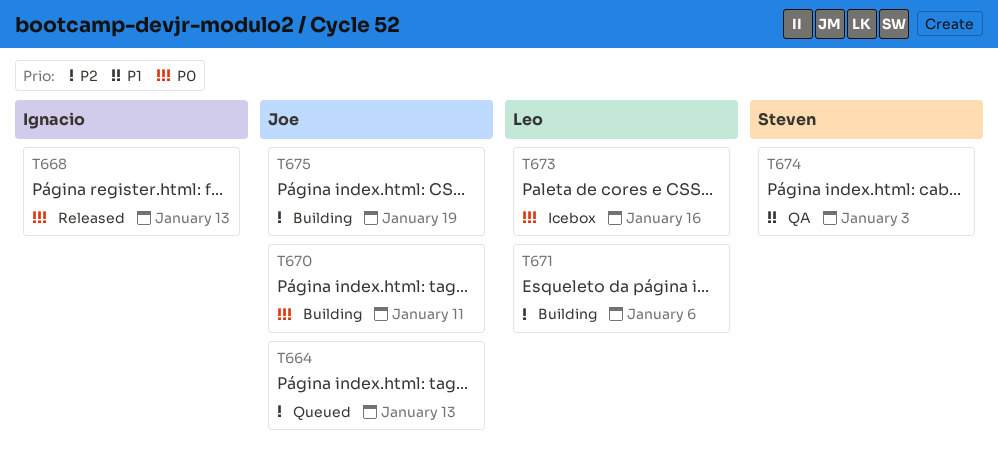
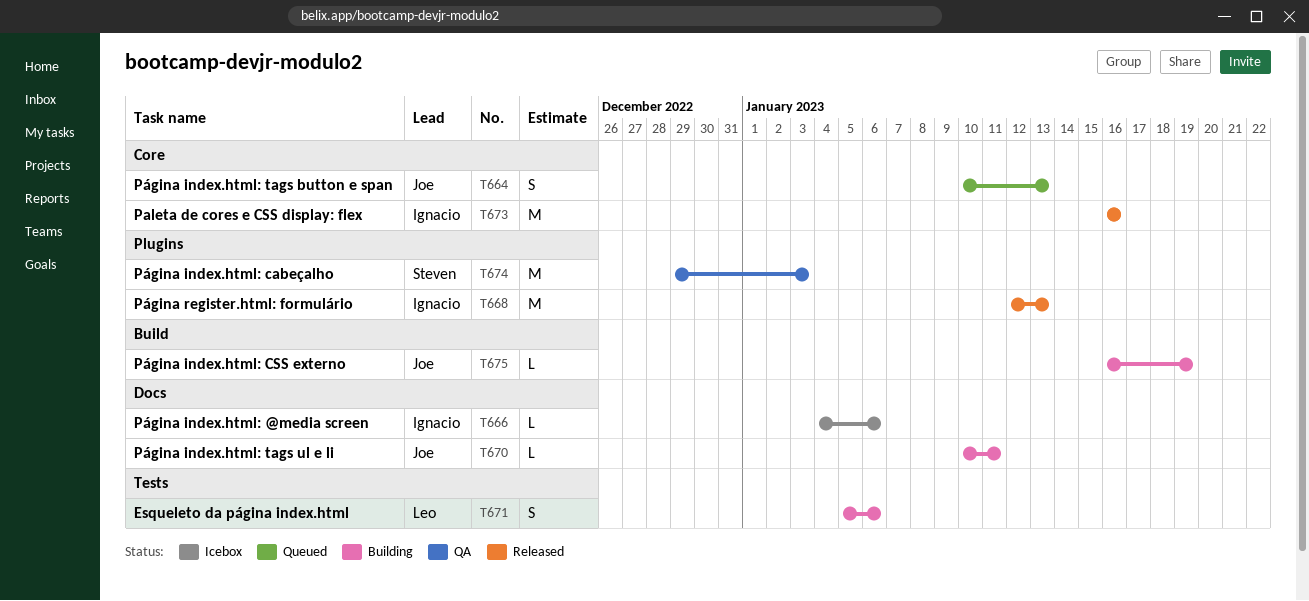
T666: none -> present
T673, status: Icebox -> Released
T673, owner: Leo -> Ignacio

